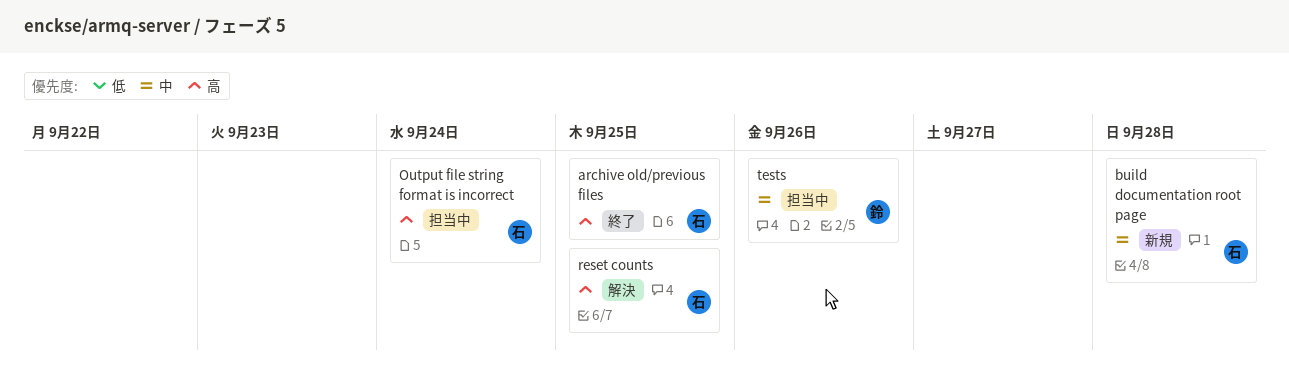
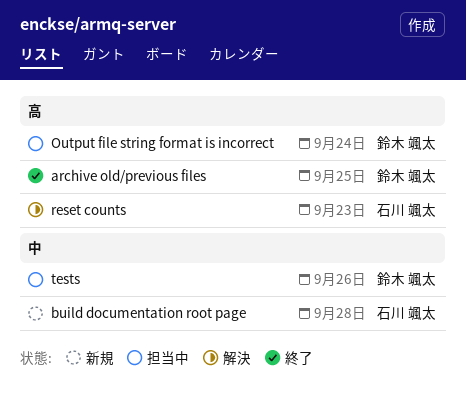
archive old/previous files, owner: 石川 颯太 -> 鈴木 颯太
Output file string format is incorrect, owner: 石川 颯太 -> 鈴木 颯太
reset counts, due: Sep 25 -> Sep 23

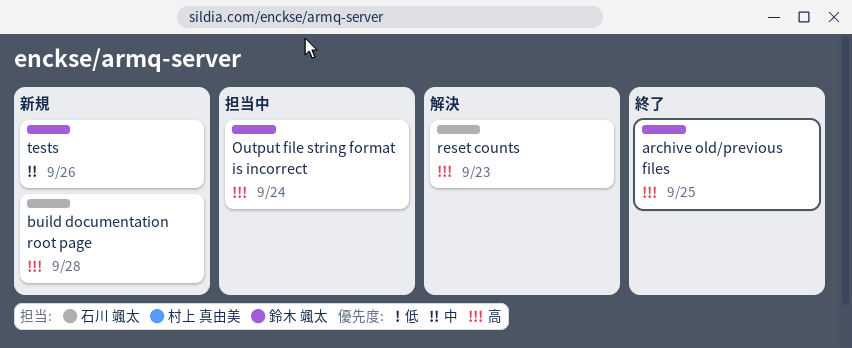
build documentation root page, priority: 中 -> 高
tests, status: 担当中 -> 新規

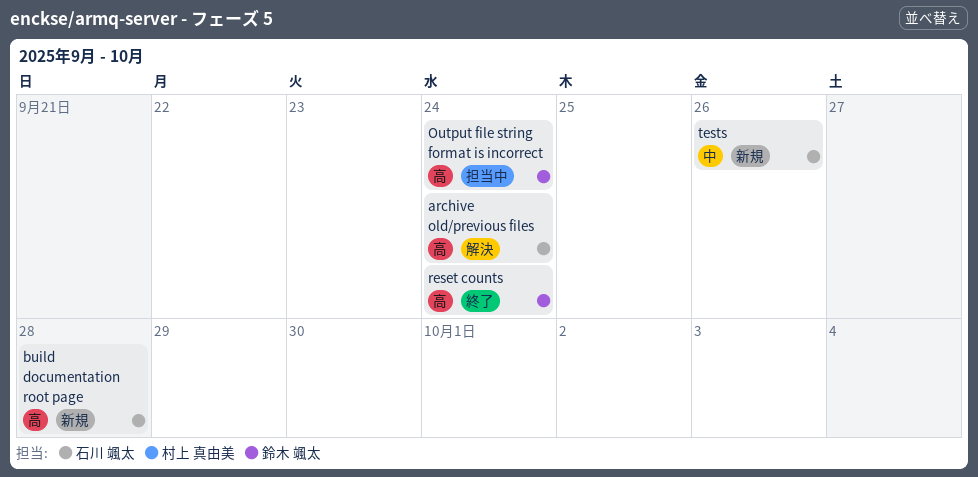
archive old/previous files, status: 終了 -> 解決
archive old/previous files, owner: 鈴木 颯太 -> 石川 颯太
archive old/previous files, due: Sep 25 -> Sep 24
reset counts, status: 解決 -> 終了
reset counts, owner: 石川 颯太 -> 鈴木 颯太
reset counts, due: Sep 23 -> Sep 24
tests, owner: 鈴木 颯太 -> 石川 颯太

